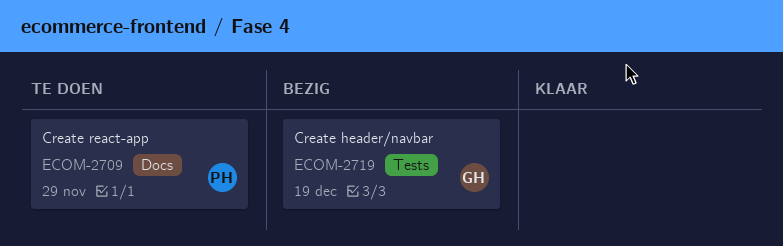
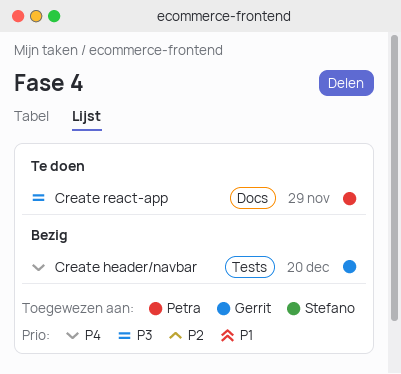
Create header/navbar, due: Dec 19 -> Dec 20

